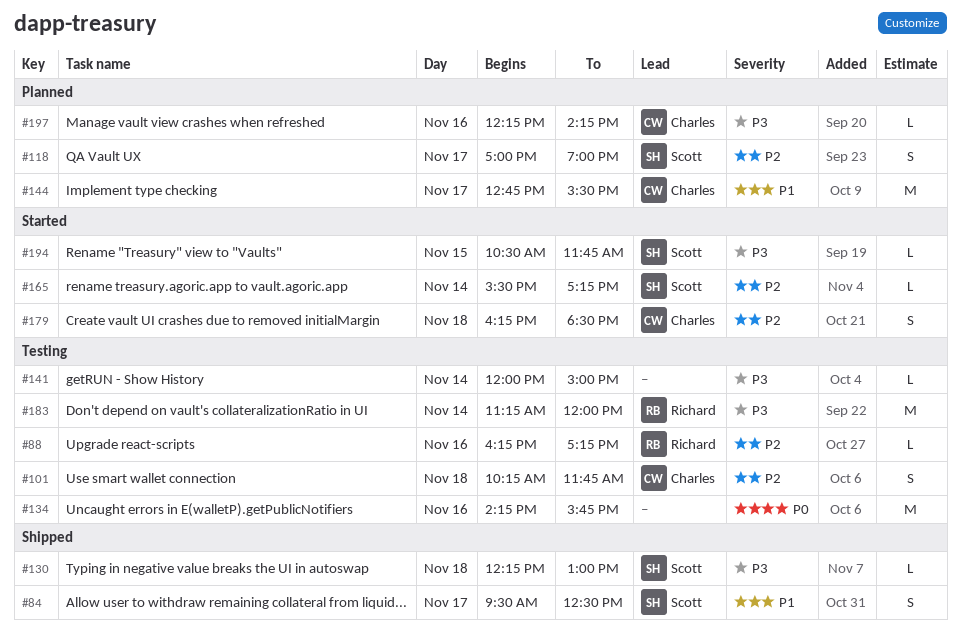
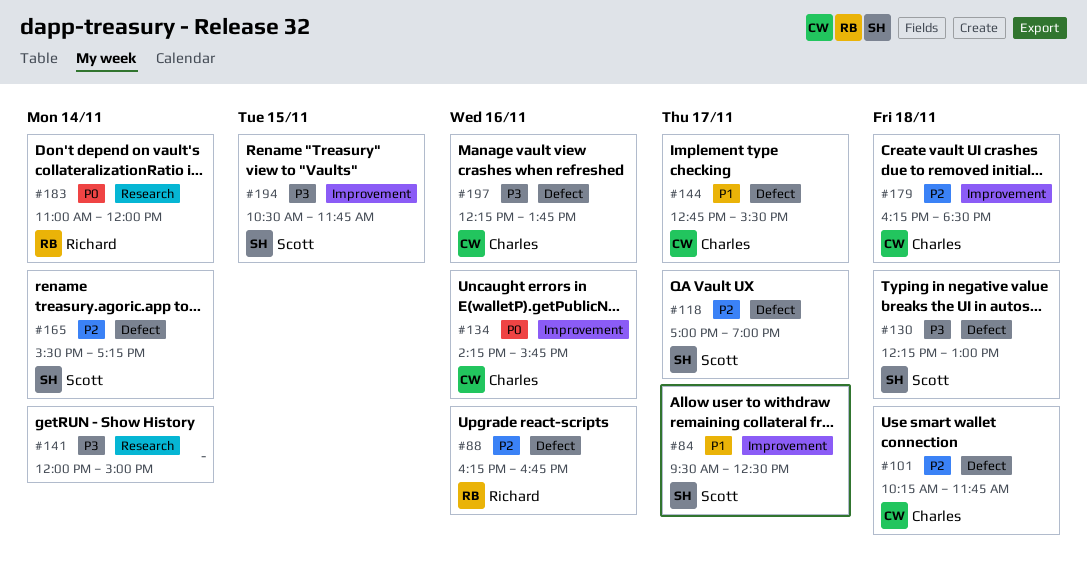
#88, ends: 17:15 -> 16:45
#134, owner: none -> Charles
#183, priority: P3 -> P0
#183, begins: 11:15 -> 11:00
#197, ends: 14:15 -> 13:45

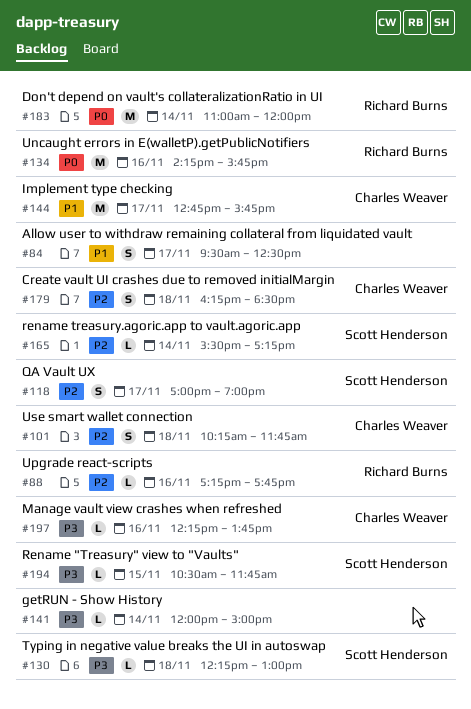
#84, owner: Scott Henderson -> none
#88, begins: 16:15 -> 17:15
#88, ends: 16:45 -> 17:45
#134, owner: Charles Weaver -> Richard Burns
#144, ends: 15:30 -> 15:45

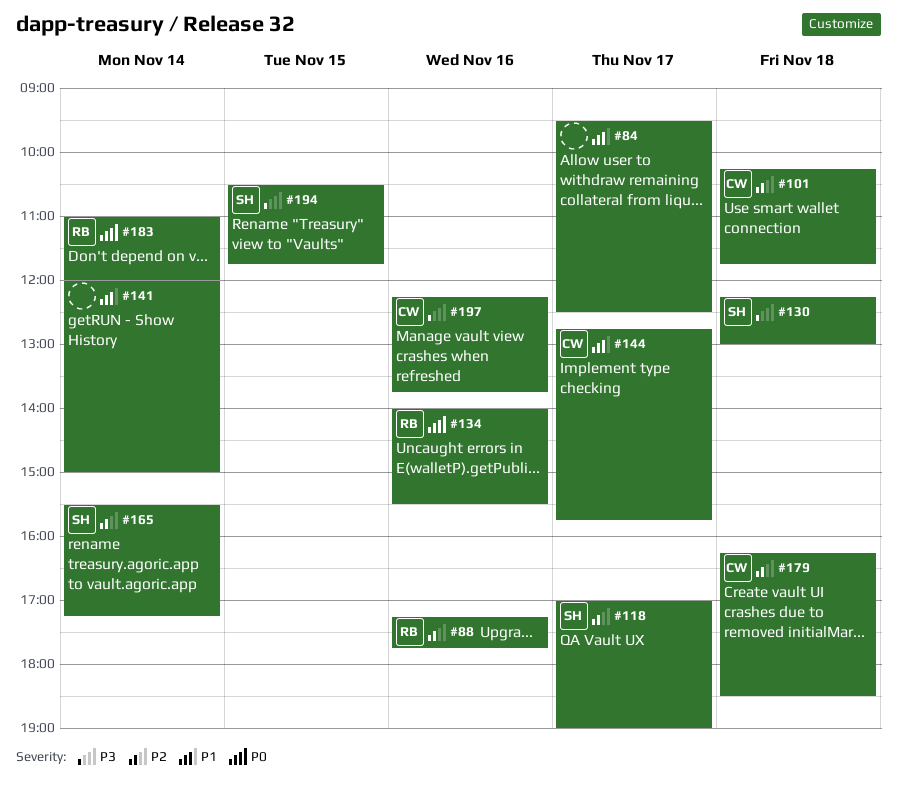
#134, begins: 14:15 -> 14:00
#134, ends: 15:45 -> 15:30
#141, priority: P3 -> P1

